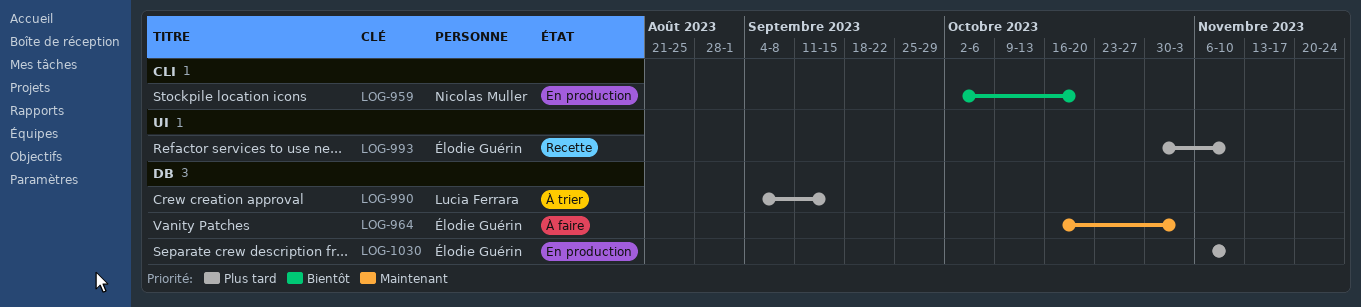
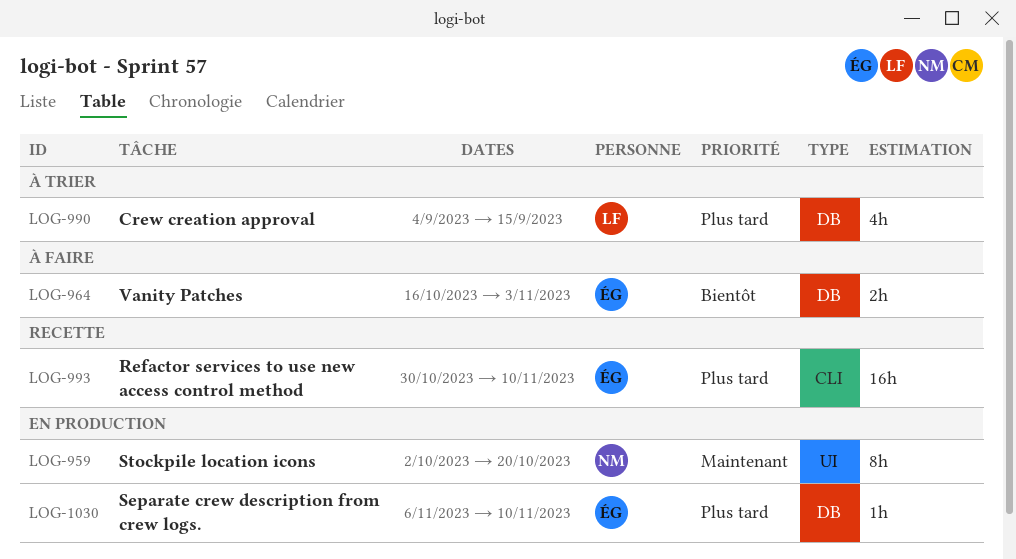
LOG-959, priority: Bientôt -> Maintenant
LOG-959, label: CLI -> UI
LOG-964, priority: Maintenant -> Bientôt
LOG-993, label: UI -> CLI

